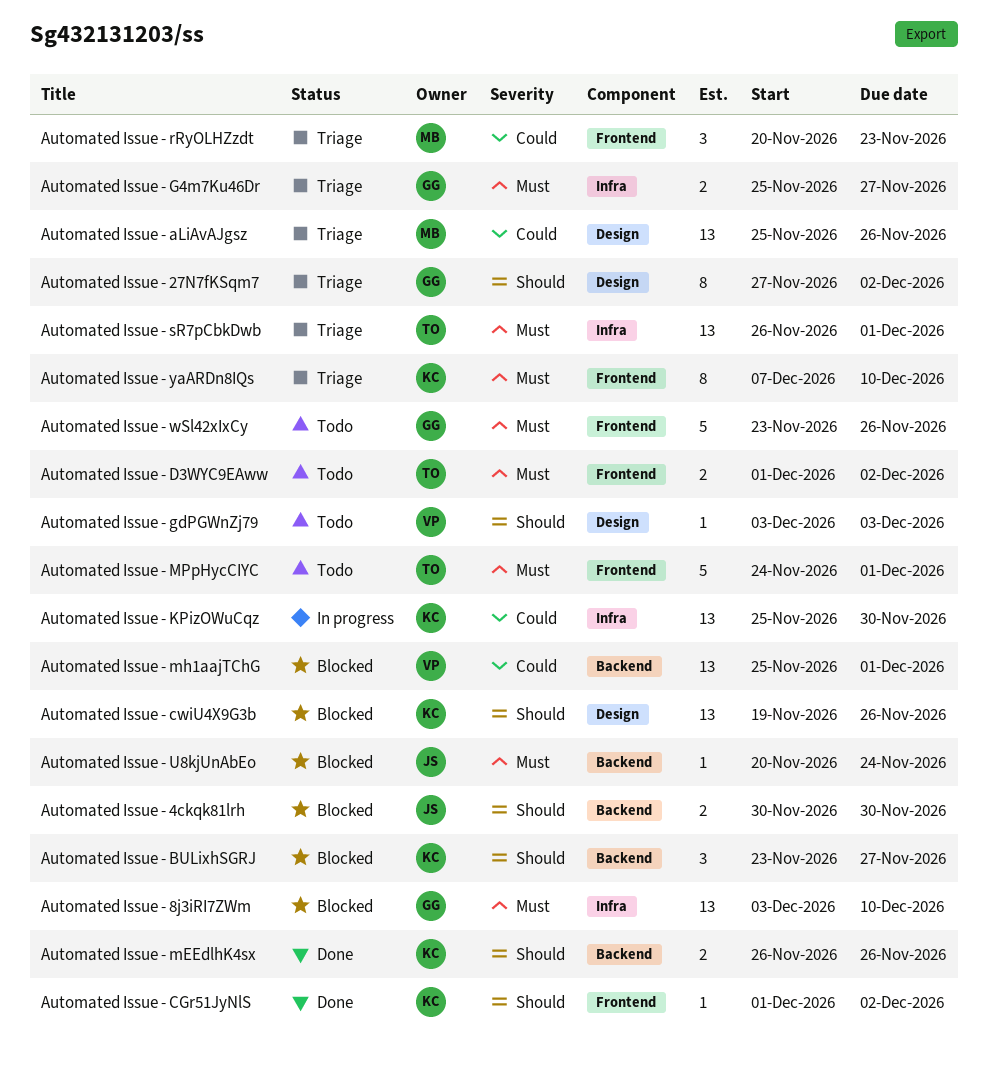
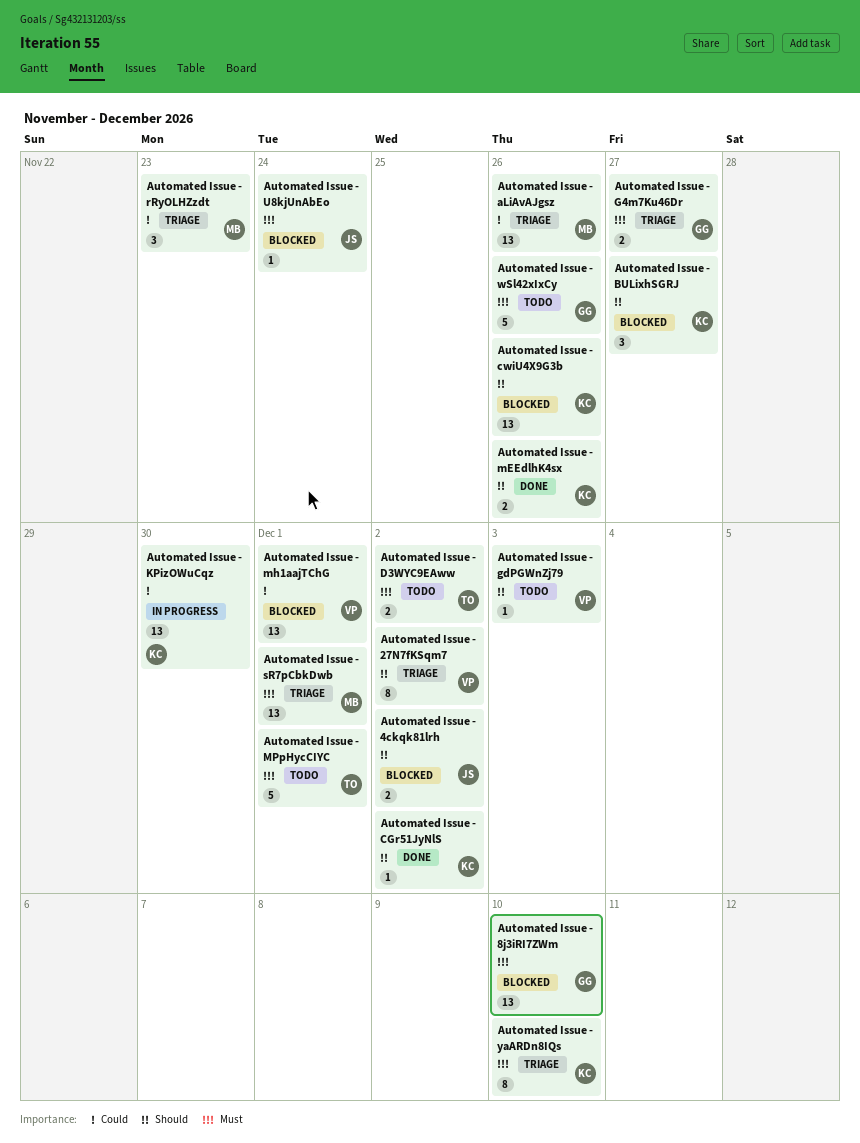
Automated Issue - 27N7fKSqm7, owner: GG -> VP
Automated Issue - 4ckqk81lrh, due: Nov 30 -> Dec 2
Automated Issue - sR7pCbkDwb, owner: TO -> MB

